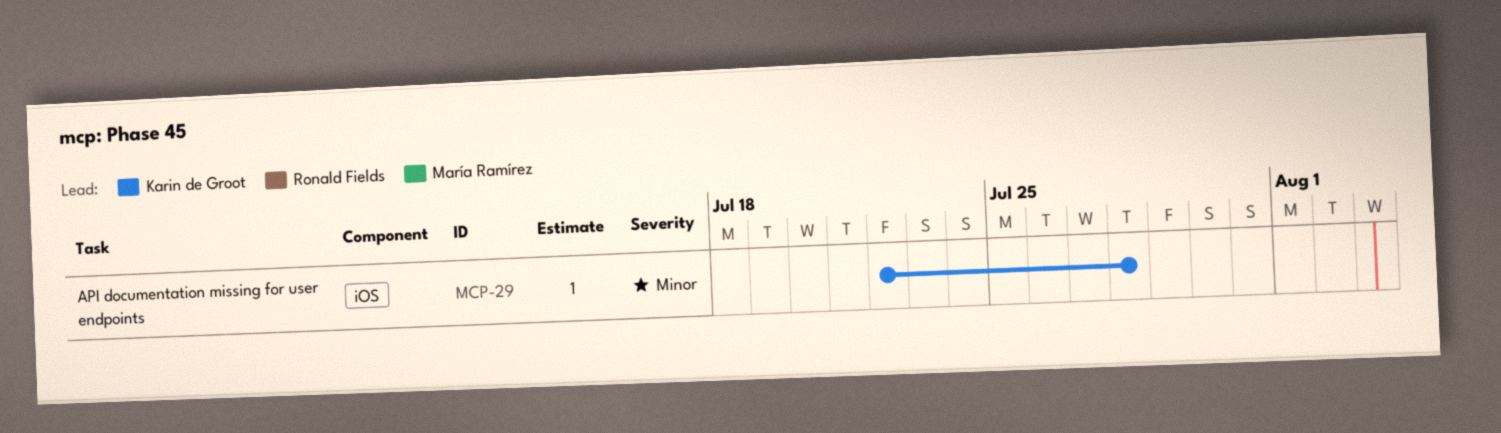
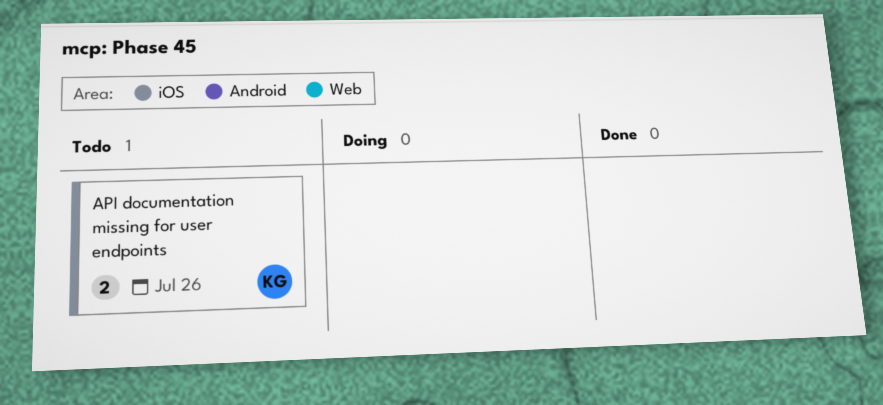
API documentation missing for user endpoints, estimate: 1 -> 2
API documentation missing for user endpoints, due: Jul 28 -> Jul 26

